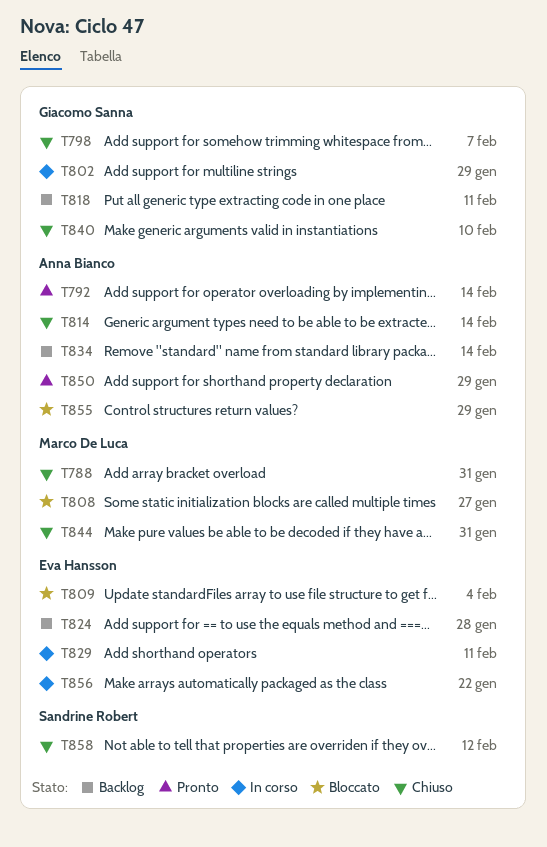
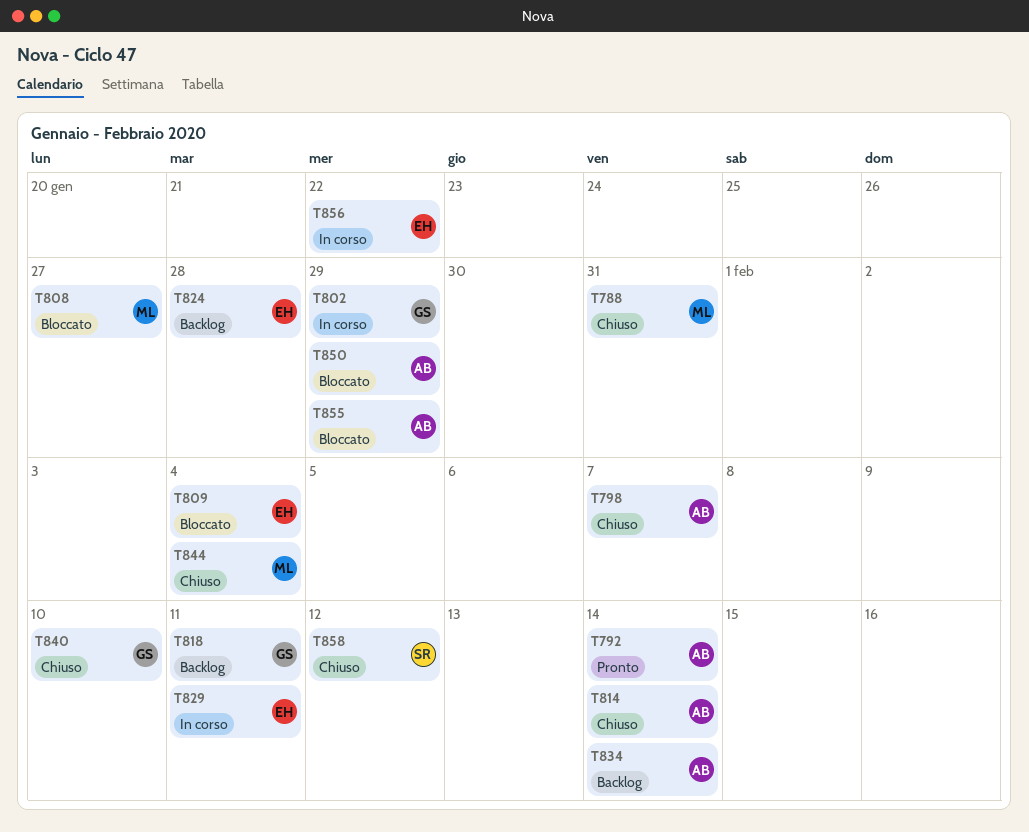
T798, owner: Giacomo Sanna -> Anna Bianco
T844, due: Jan 31 -> Feb 4
T850, status: Pronto -> Bloccato

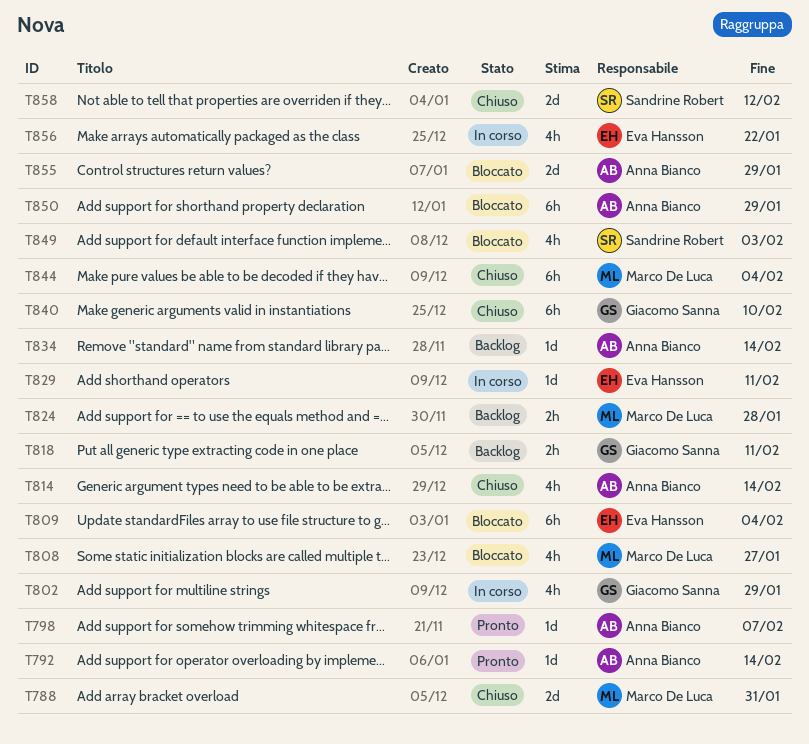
T798, status: Chiuso -> Pronto
T824, owner: Eva Hansson -> Marco De Luca
T849: none -> present

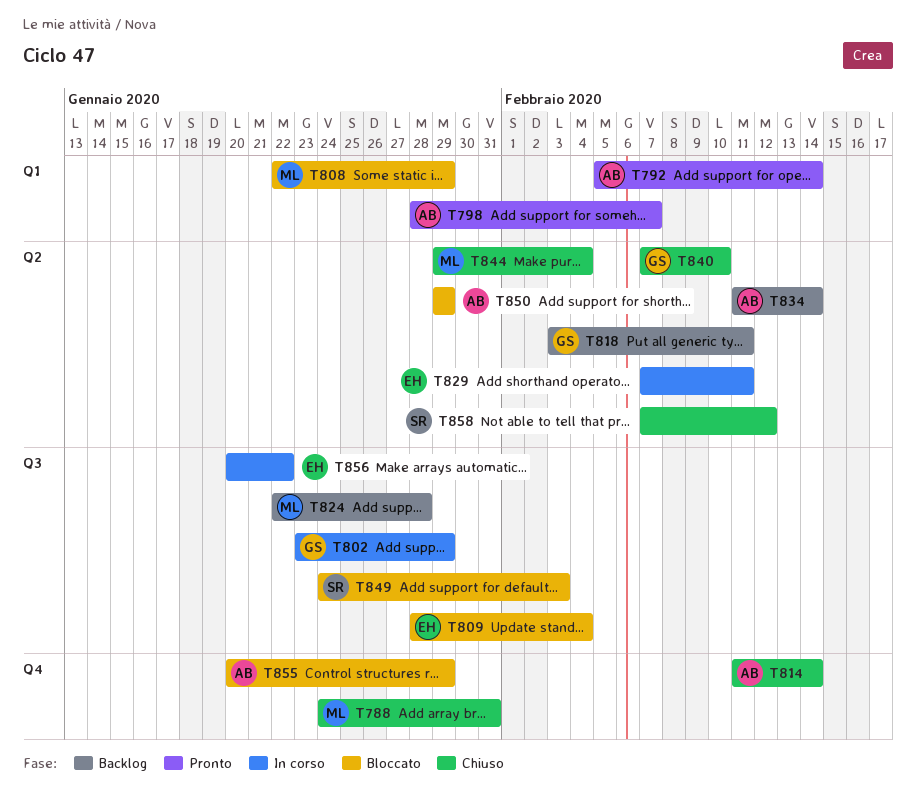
T808, due: Jan 27 -> Jan 29

